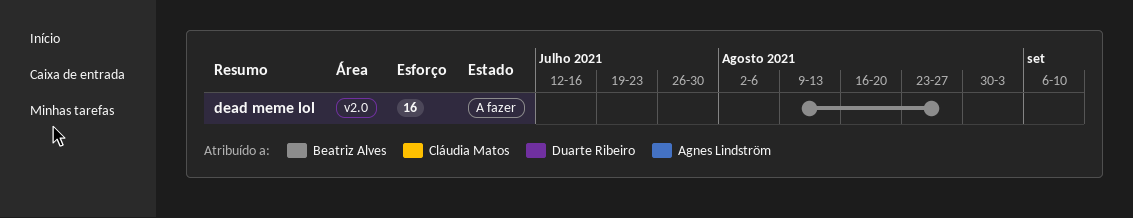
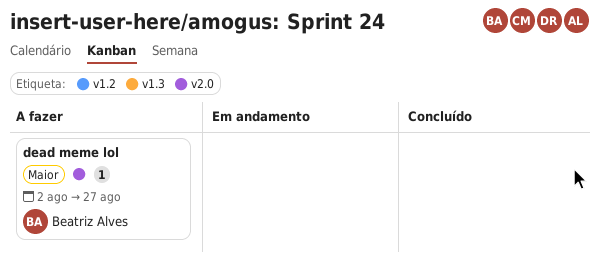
dead meme lol, estimate: 16 -> 1
dead meme lol, start: Aug 9 -> Aug 2

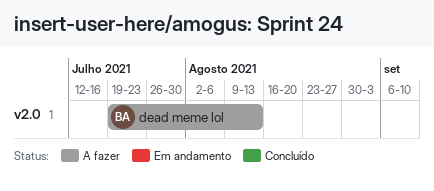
dead meme lol, start: Aug 2 -> Jul 19
dead meme lol, due: Aug 27 -> Aug 13

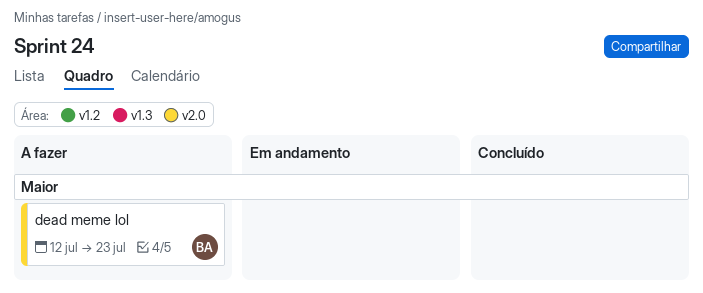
dead meme lol, start: Jul 19 -> Jul 12
dead meme lol, due: Aug 13 -> Jul 23

